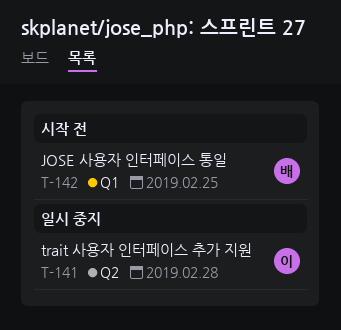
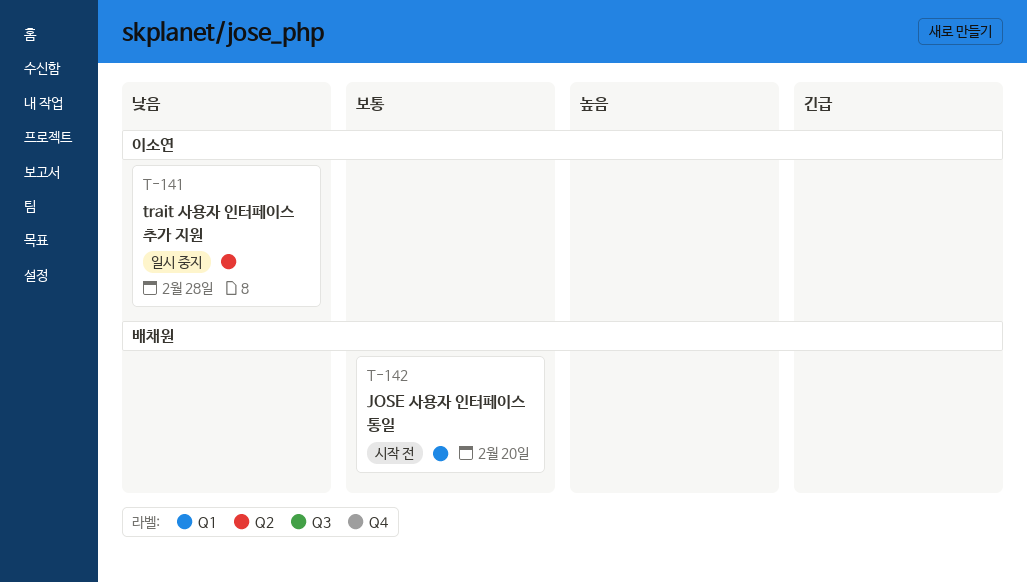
T-142, due: Feb 25 -> Feb 20

